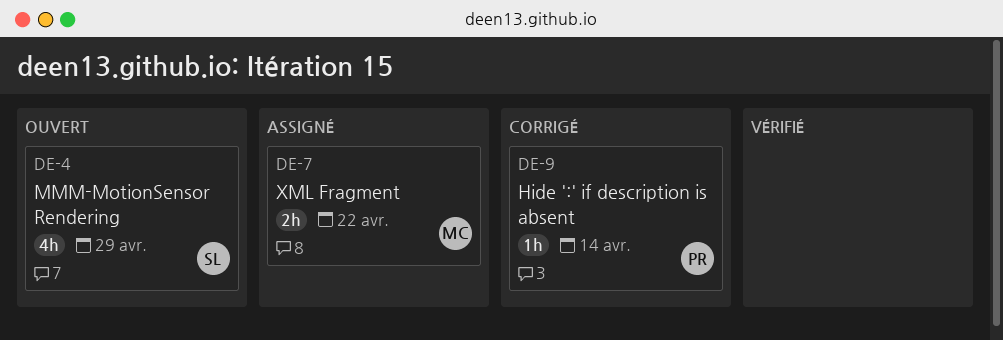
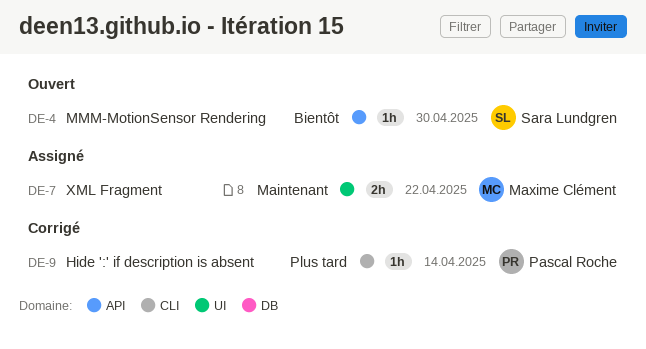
DE-4, estimate: 4h -> 1h
DE-4, due: Apr 29 -> Apr 30

